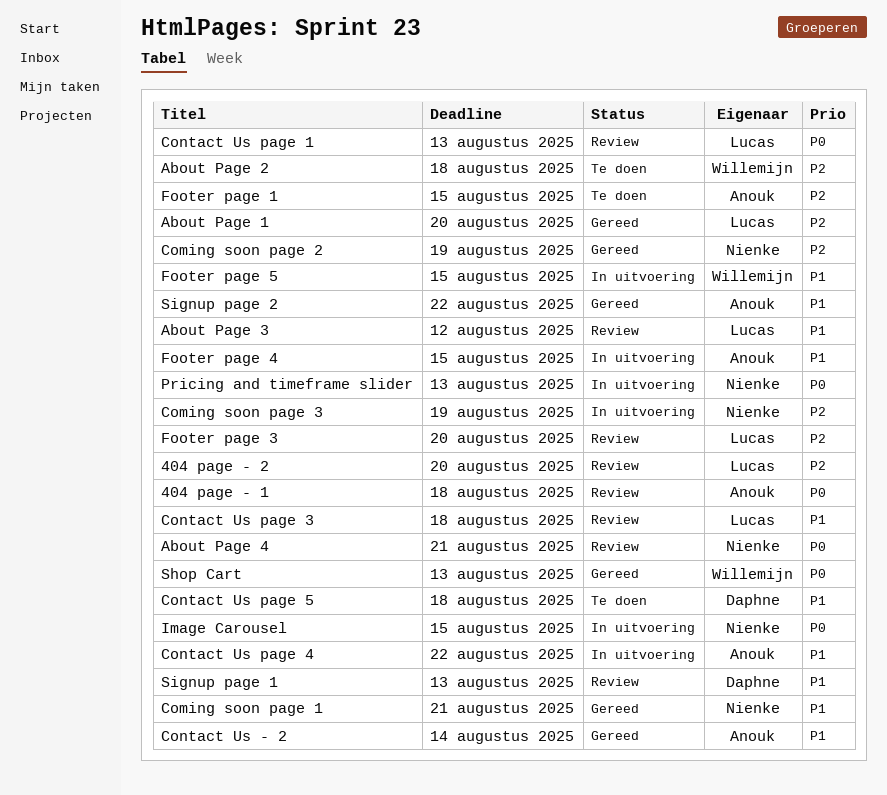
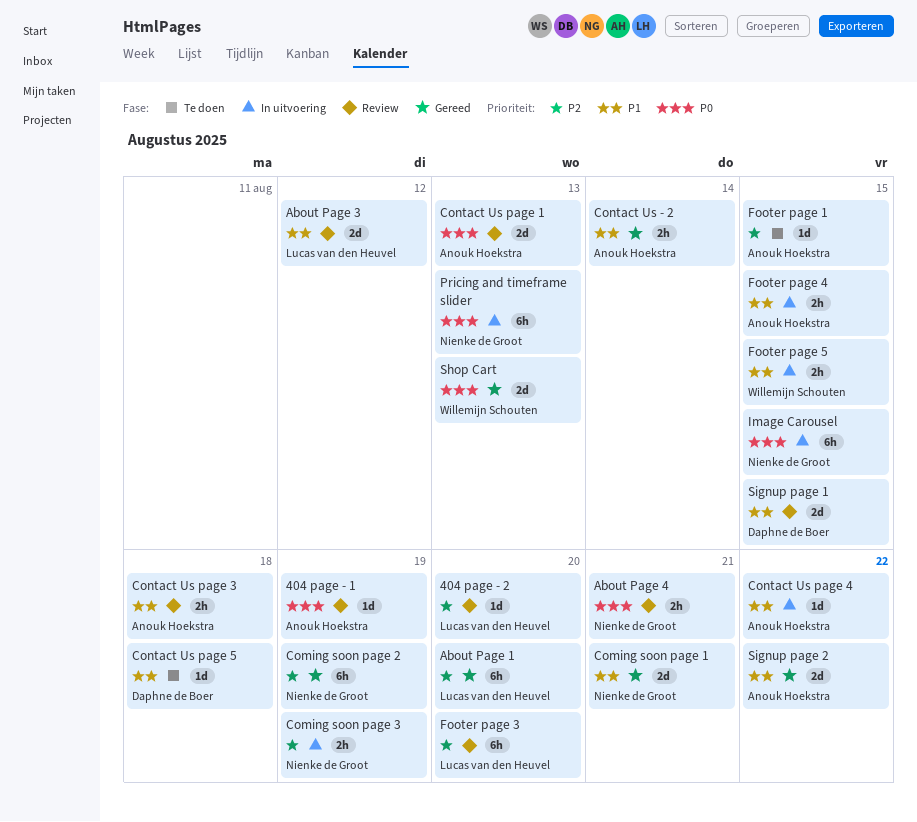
404 page - 1, due: Aug 18 -> Aug 19
About Page 2: present -> none
Contact Us page 1, owner: Lucas van den Heuvel -> Anouk Hoekstra
Contact Us page 3, owner: Lucas van den Heuvel -> Anouk Hoekstra
Signup page 1, due: Aug 13 -> Aug 15

